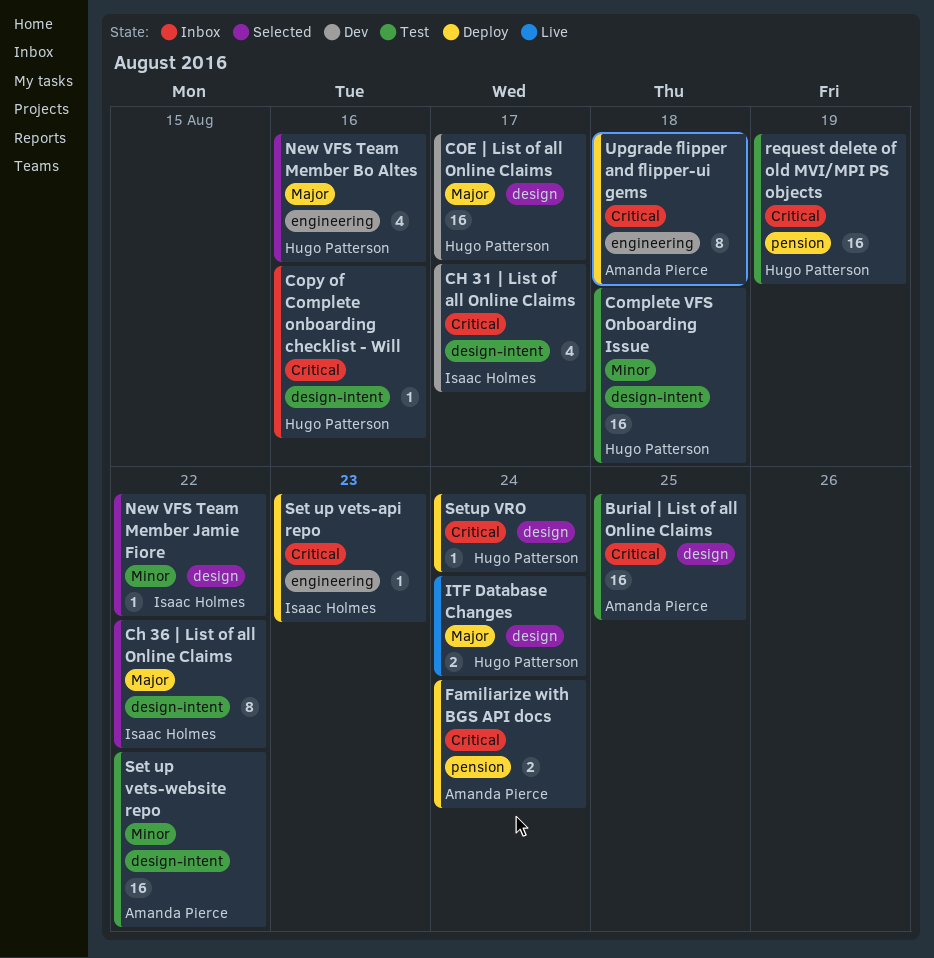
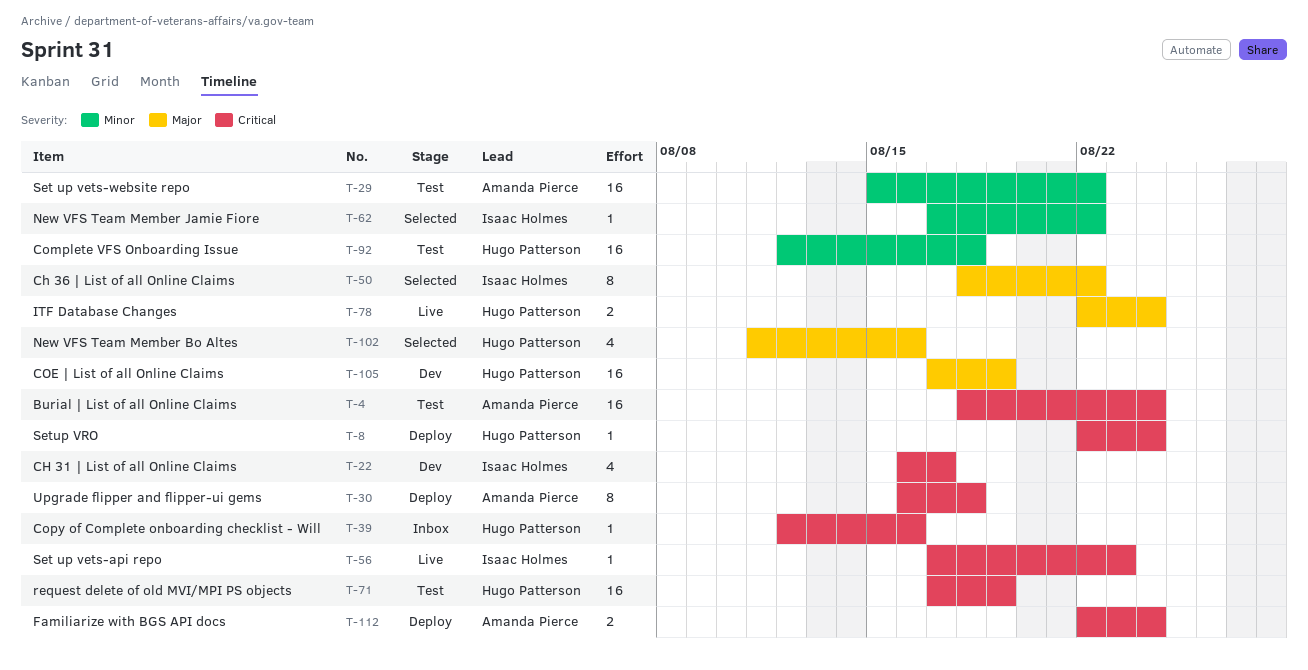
Burial | List of all Online Claims, due: Aug 25 -> Aug 24
COE | List of all Online Claims, due: Aug 17 -> Aug 19
Set up vets-api repo, status: Deploy -> Live

